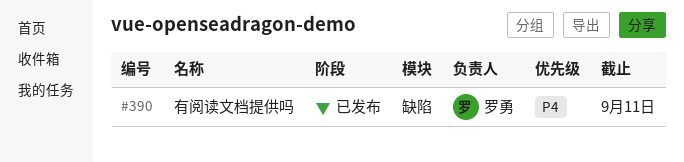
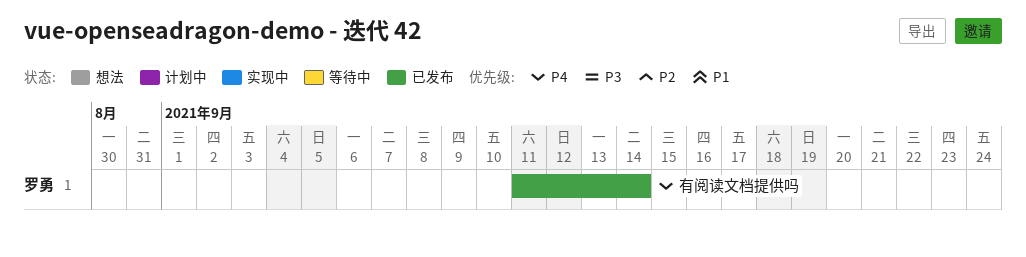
有阅读文档提供吗, due: Sep 11 -> Sep 14

